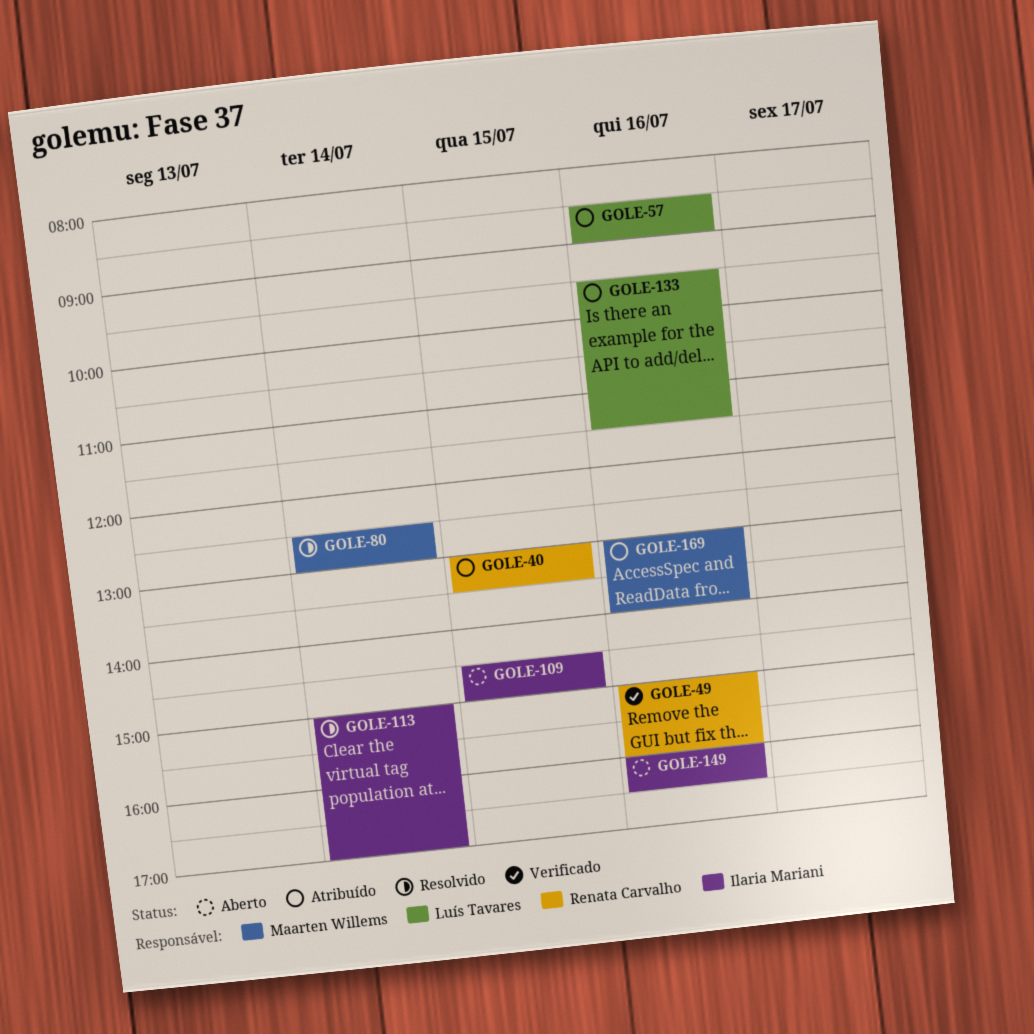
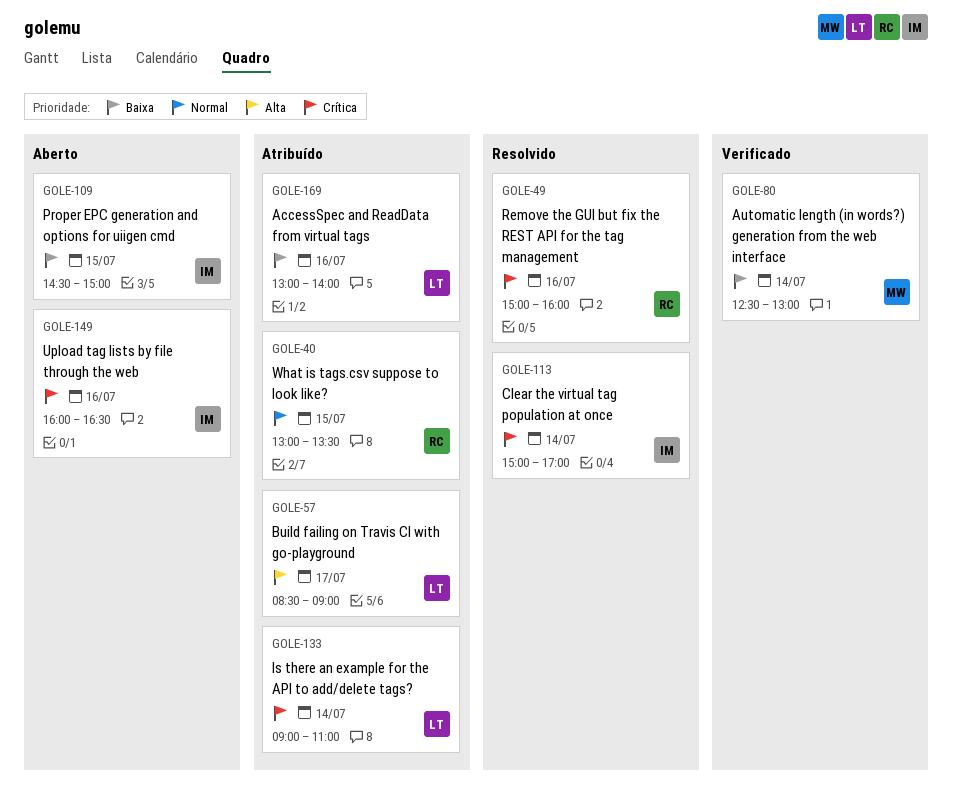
GOLE-49, status: Verificado -> Resolvido
GOLE-57, day: Jul 16 -> Jul 17
GOLE-80, status: Resolvido -> Verificado
GOLE-133, day: Jul 16 -> Jul 14
GOLE-133, begins: 09:30 -> 09:00
GOLE-133, ends: 11:30 -> 11:00
GOLE-169, owner: Maarten Willems -> Luís Tavares

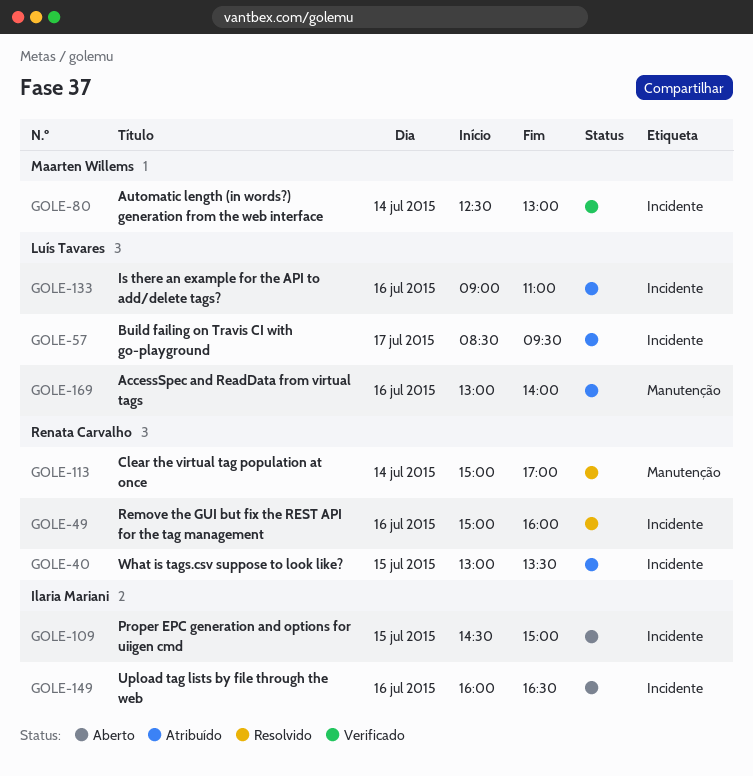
GOLE-57, ends: 09:00 -> 09:30
GOLE-113, owner: Ilaria Mariani -> Renata Carvalho
GOLE-133, day: Jul 14 -> Jul 16

